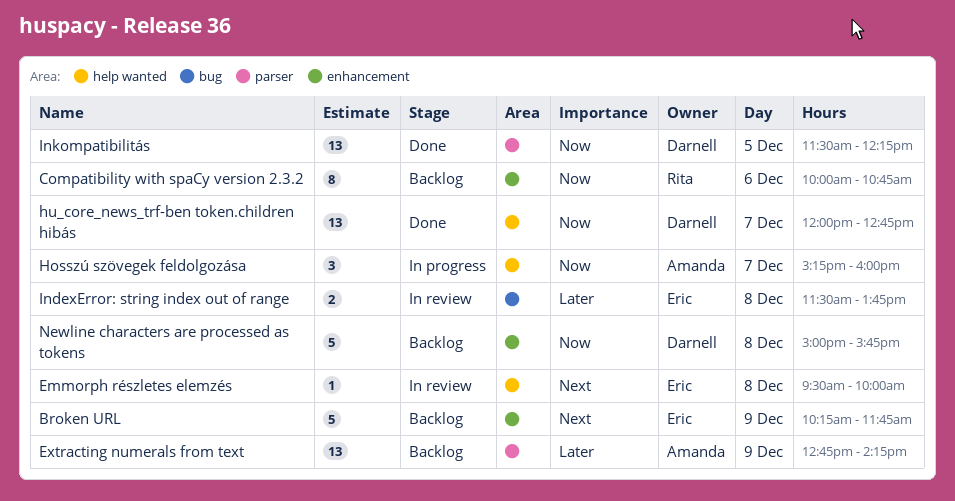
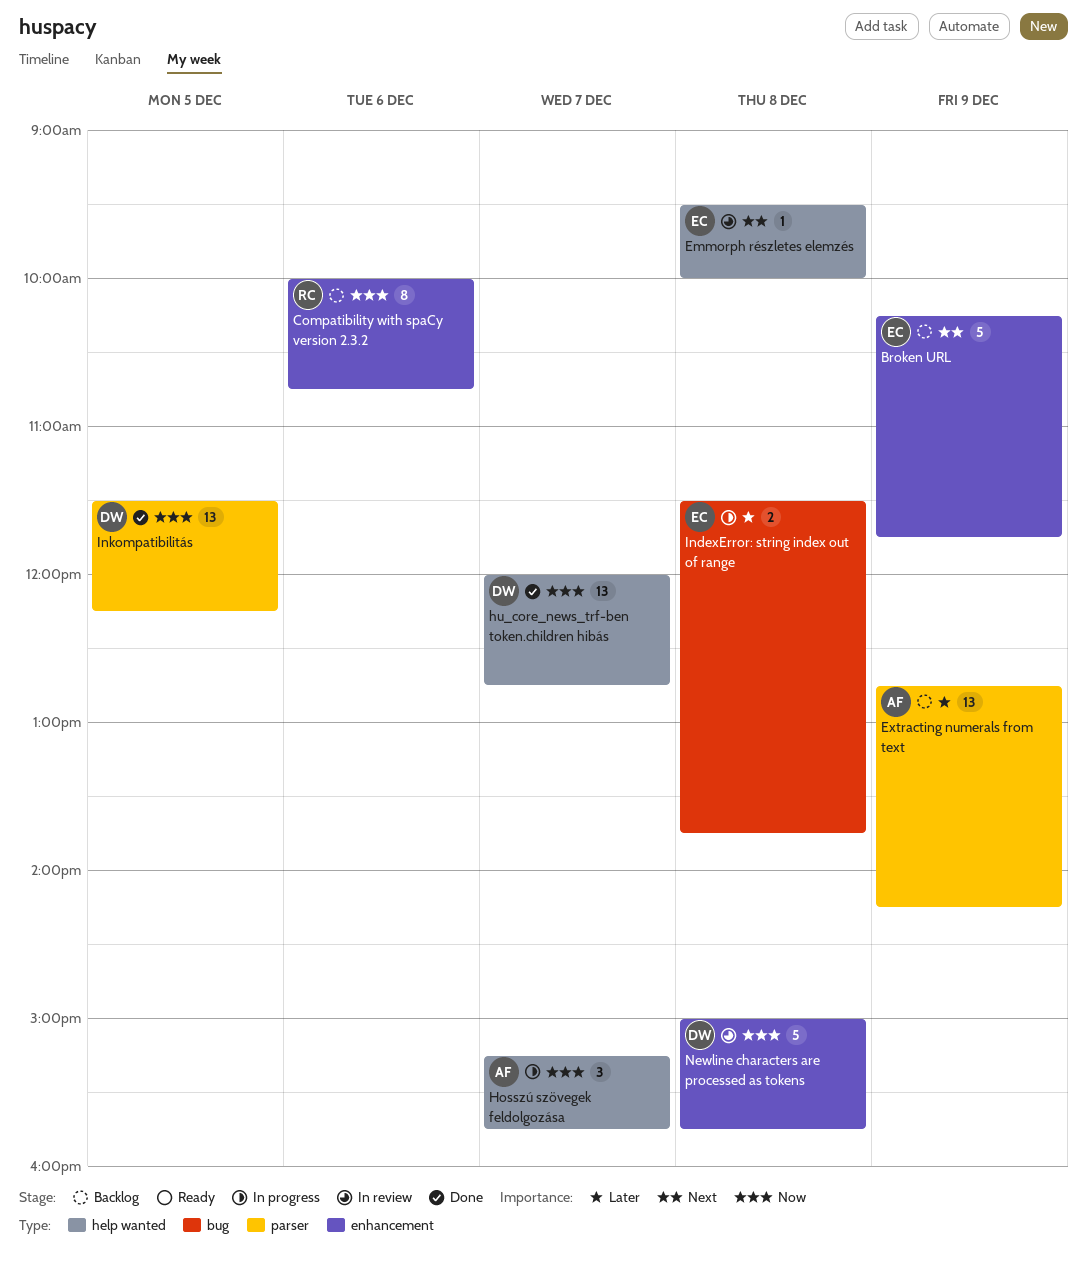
Hosszú szövegek feldolgozása, ends: 16:00 -> 15:45
IndexError: string index out of range, status: In review -> In progress
Newline characters are processed as tokens, status: Backlog -> In review

